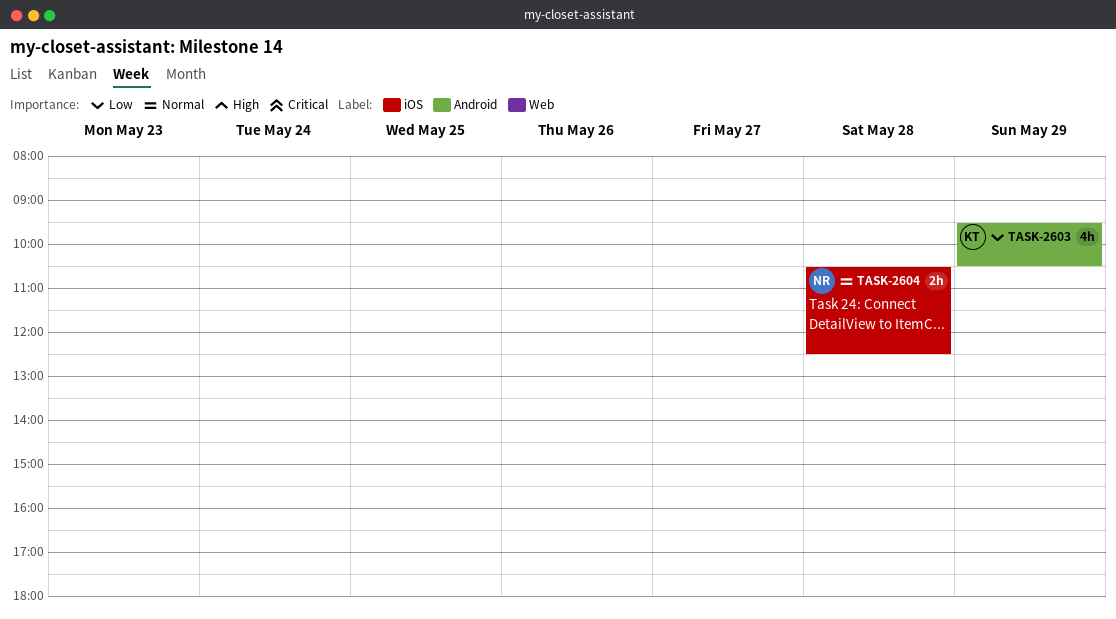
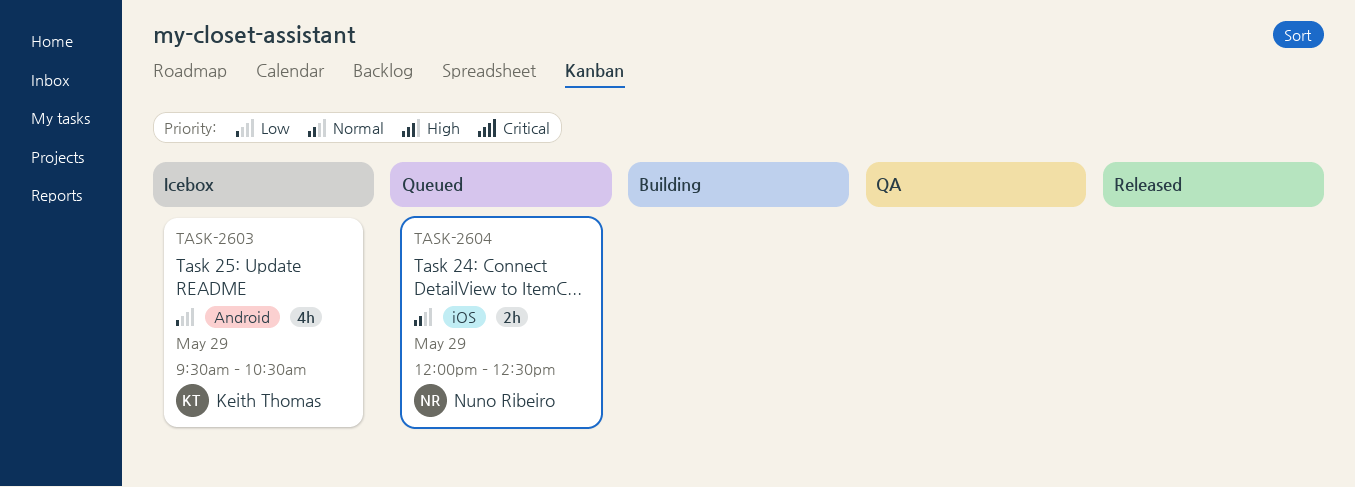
TASK-2604, day: May 28 -> May 29
TASK-2604, begins: 10:30 -> 12:00

